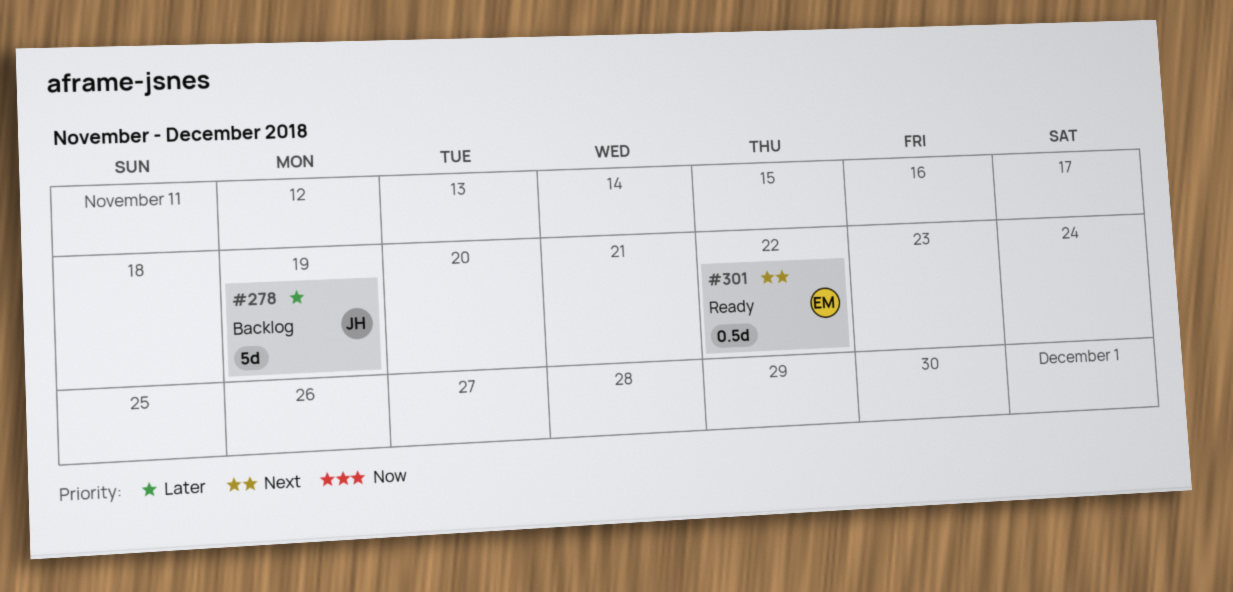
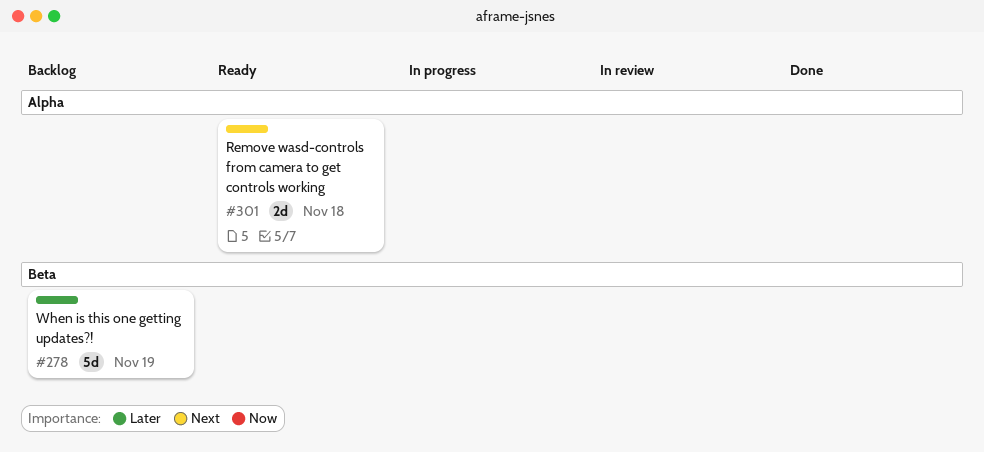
#301, estimate: 0.5d -> 2d
#301, due: Nov 22 -> Nov 18

